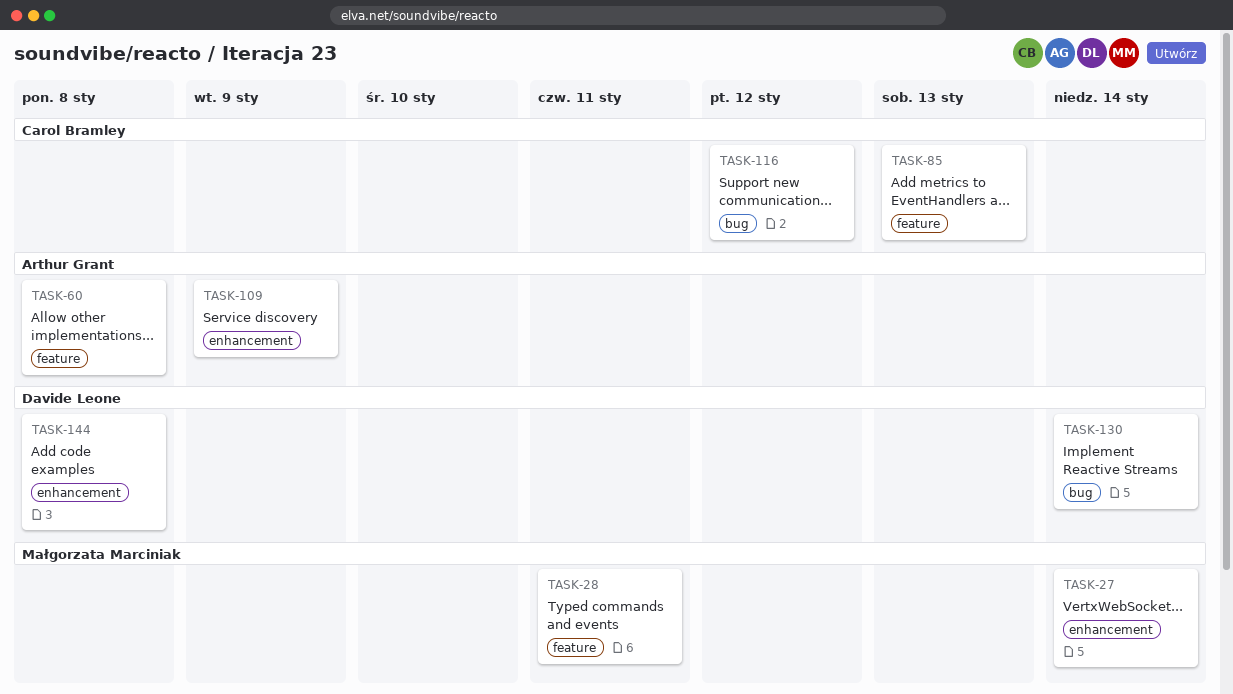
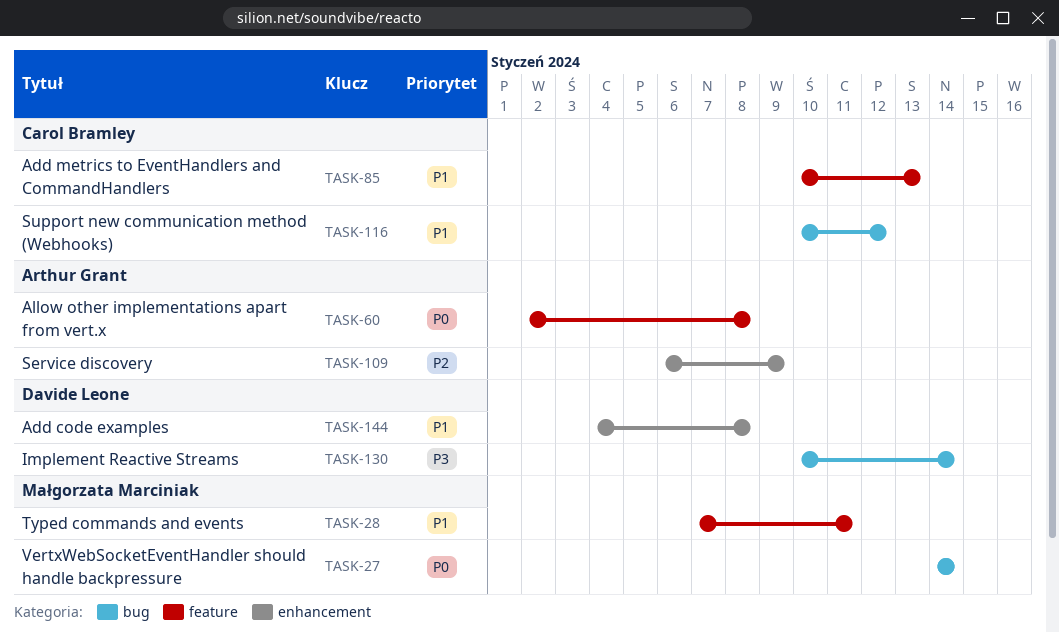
TASK-27, label: enhancement -> bug

